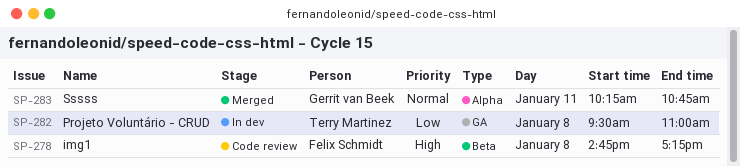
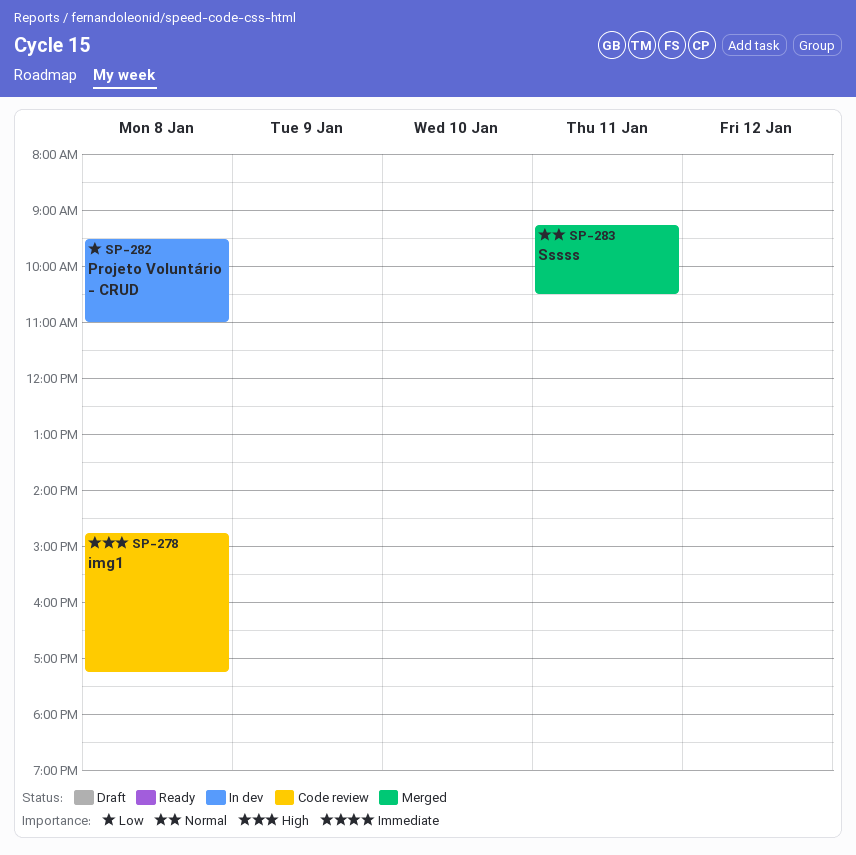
SP-283, begins: 10:15 -> 09:15
SP-283, ends: 10:45 -> 10:30

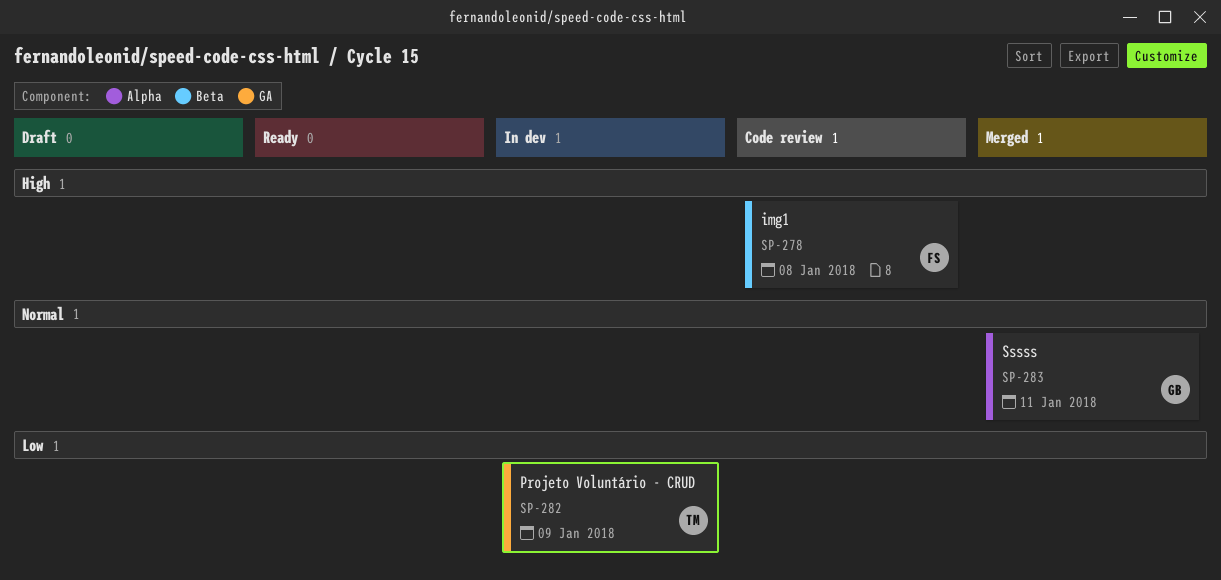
SP-282, day: Jan 8 -> Jan 9

